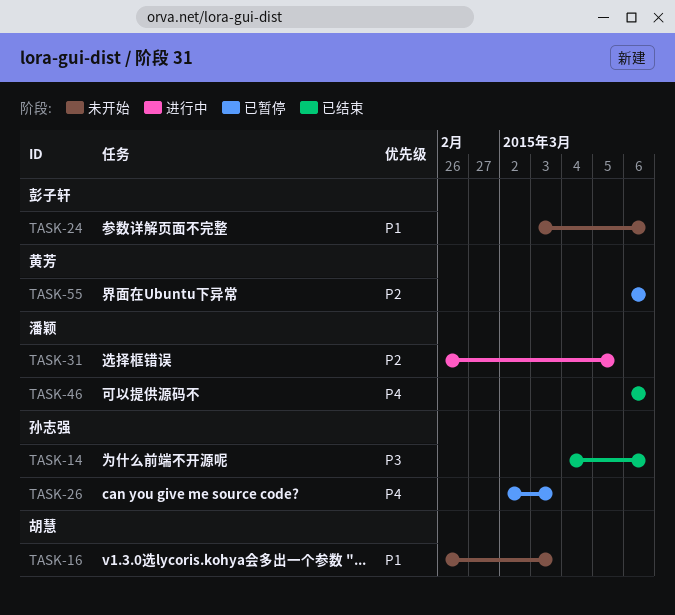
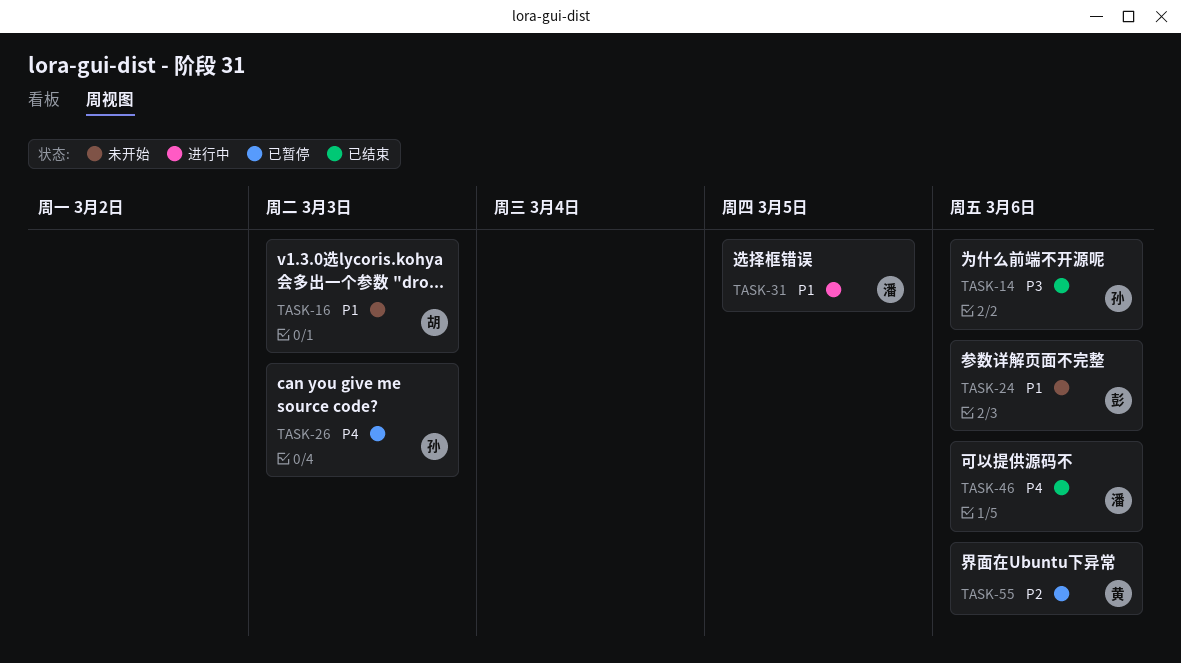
TASK-31, priority: P2 -> P1

